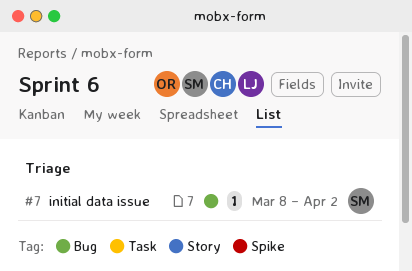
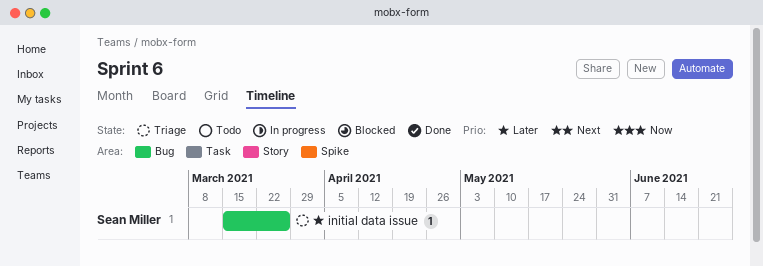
initial data issue, start: Mar 8 -> Mar 15
initial data issue, due: Apr 2 -> Mar 26

